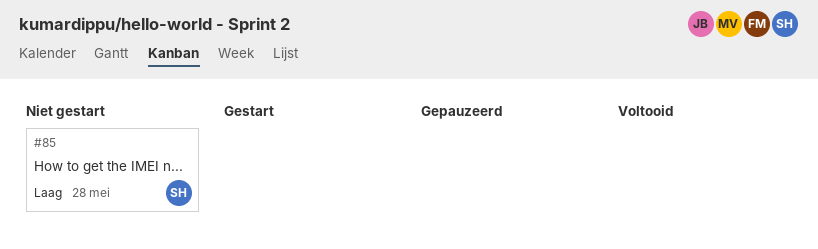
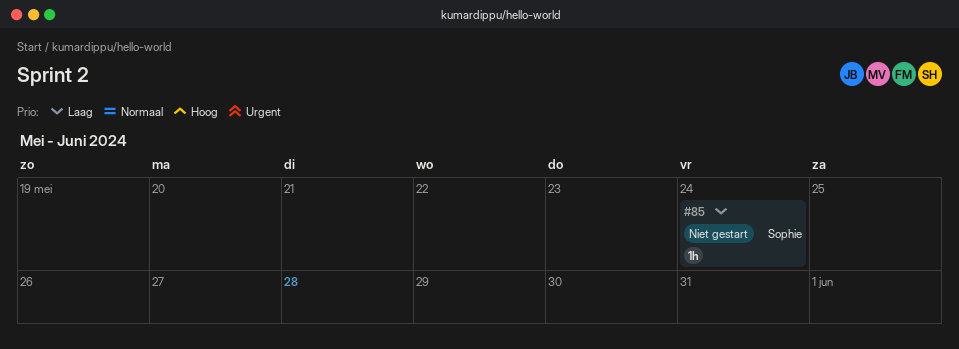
#85, due: May 28 -> May 24

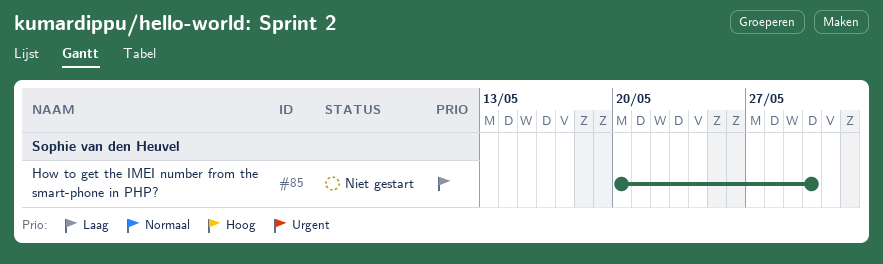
#85, due: May 24 -> May 30

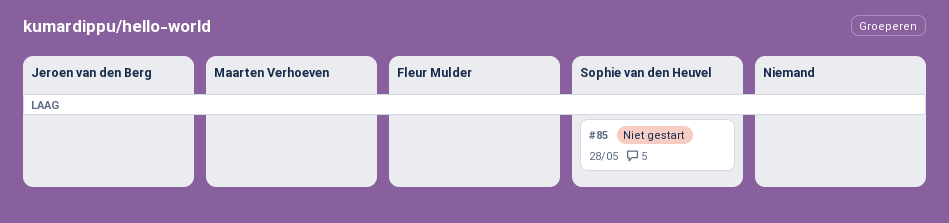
#85, due: May 30 -> May 28

